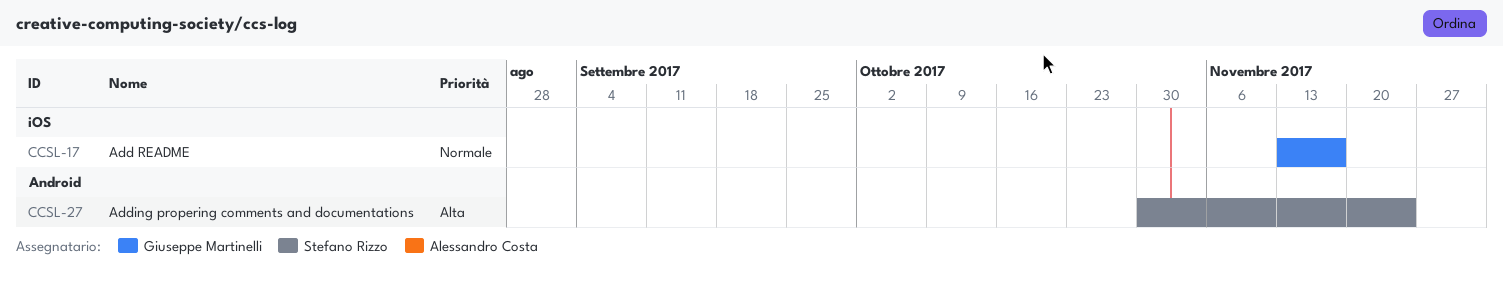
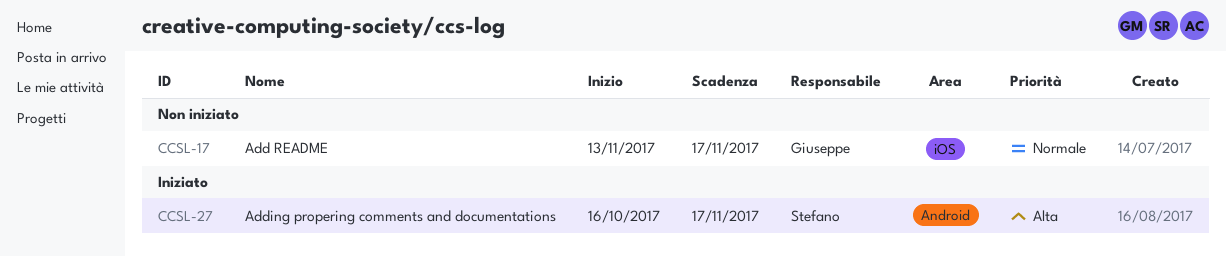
CCSL-27, start: Oct 30 -> Oct 16
CCSL-27, due: Nov 24 -> Nov 17

